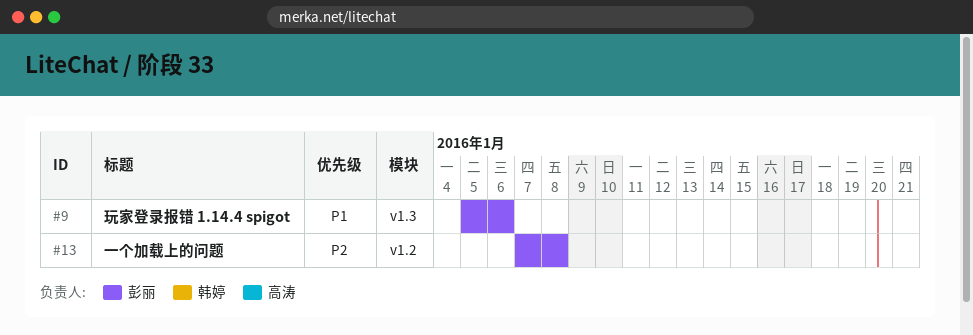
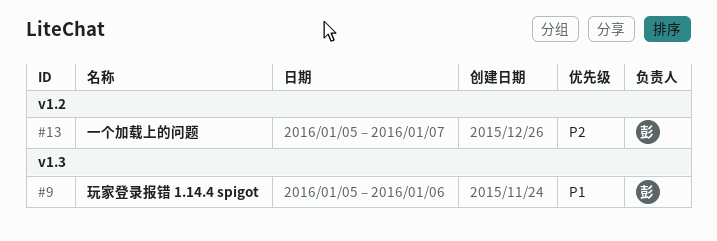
#13, start: Jan 7 -> Jan 5
#13, due: Jan 8 -> Jan 7

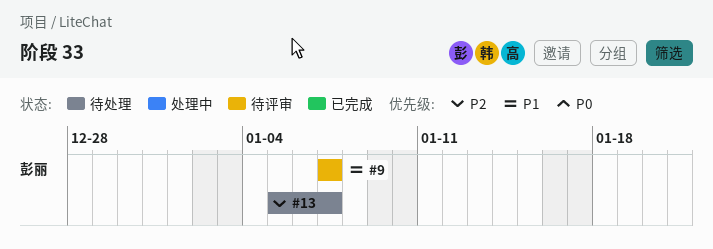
#9, start: Jan 5 -> Jan 7
#9, due: Jan 6 -> Jan 7

